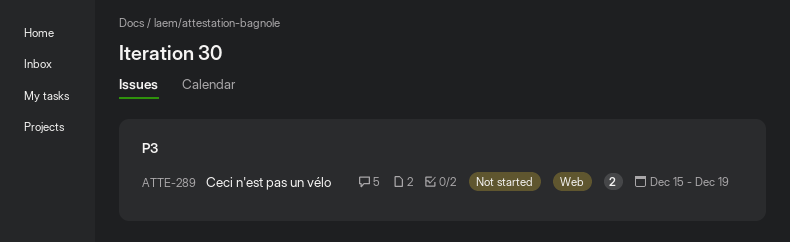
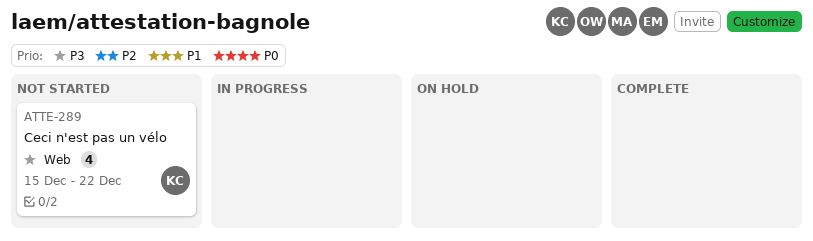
ATTE-289, estimate: 2 -> 4
ATTE-289, due: Dec 19 -> Dec 22

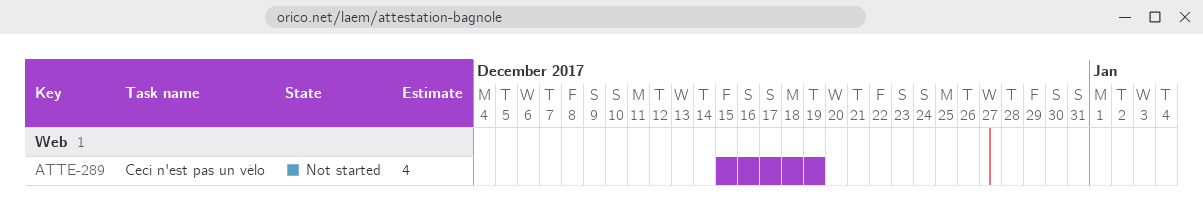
ATTE-289, due: Dec 22 -> Dec 19

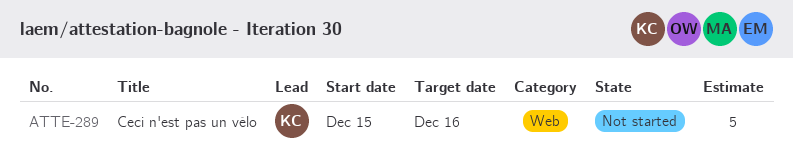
ATTE-289, estimate: 4 -> 5
ATTE-289, due: Dec 19 -> Dec 16

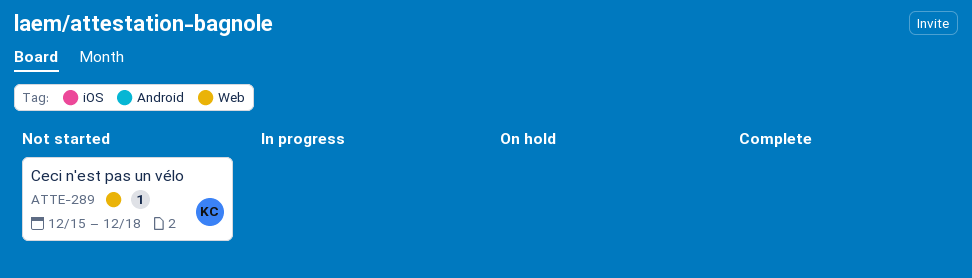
ATTE-289, estimate: 5 -> 1
ATTE-289, due: Dec 16 -> Dec 18

